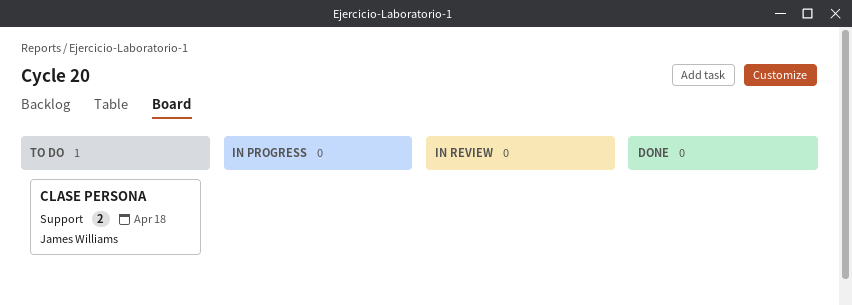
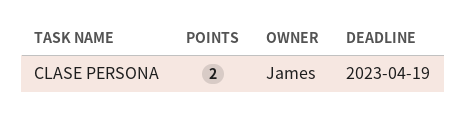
CLASE PERSONA, due: Apr 18 -> Apr 19

